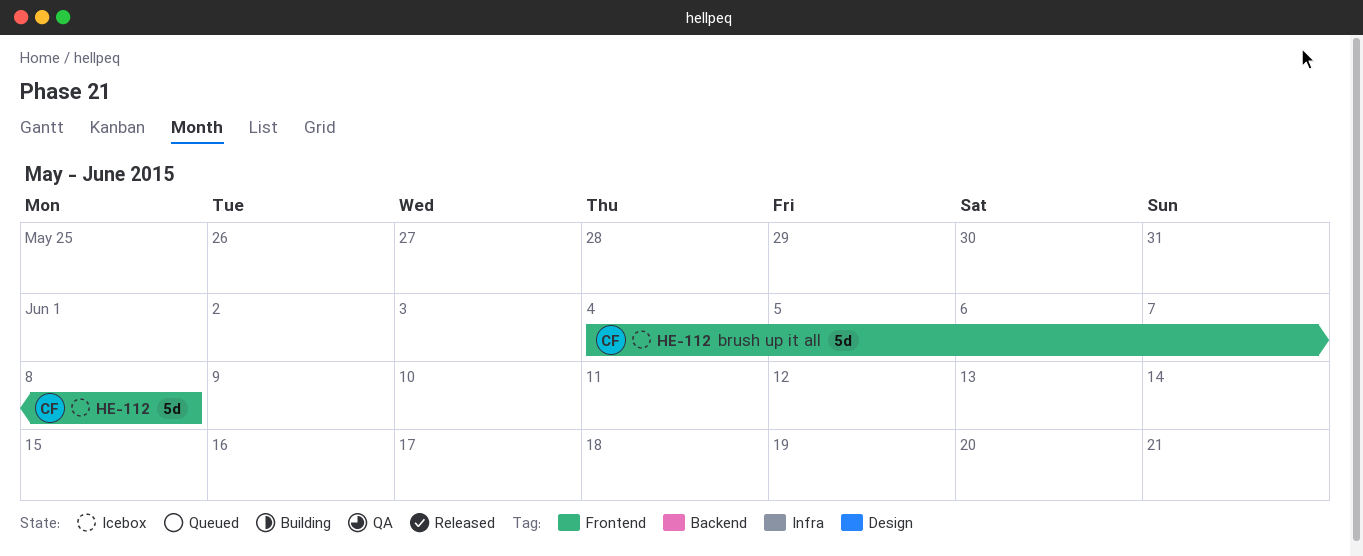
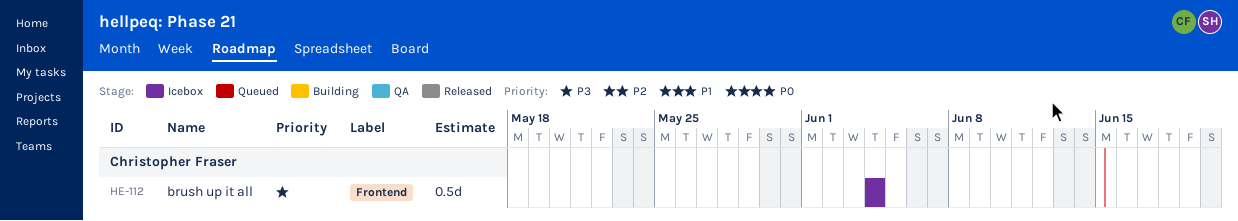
HE-112, estimate: 5d -> 0.5d
HE-112, due: Jun 8 -> Jun 4

